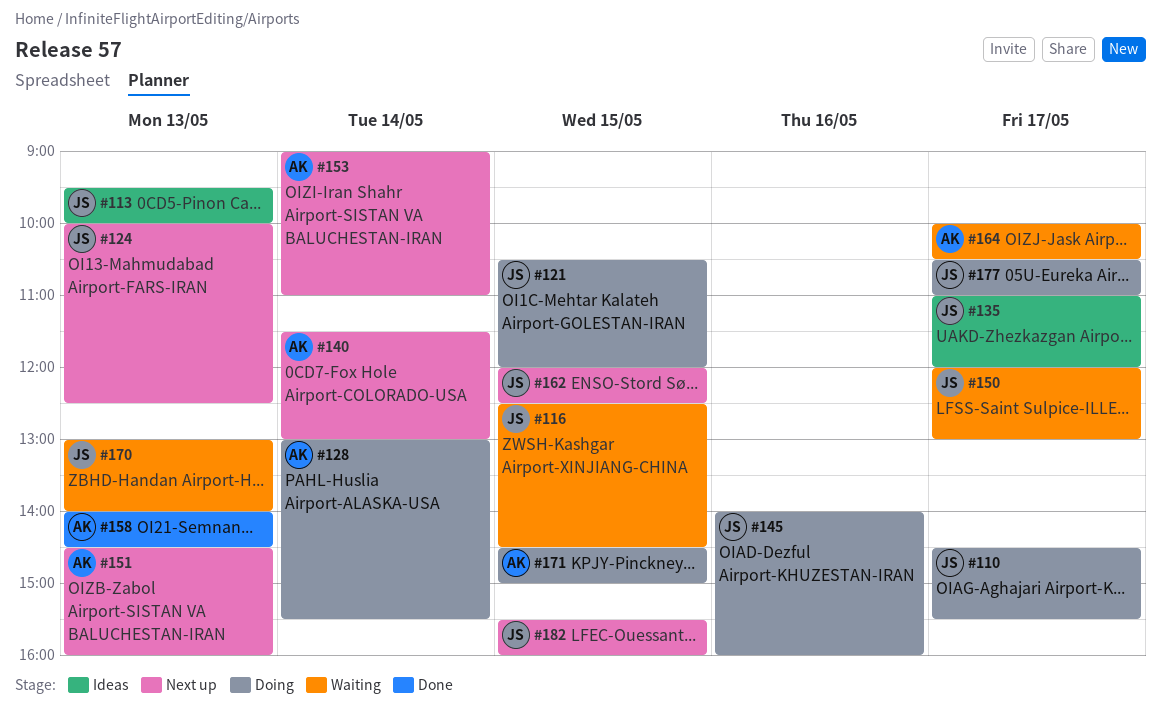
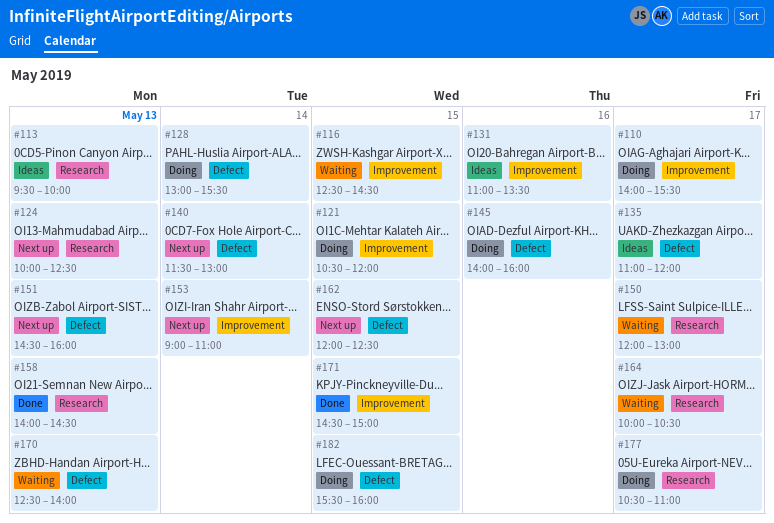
#110, begins: 14:30 -> 14:00
#131: none -> present
#170, begins: 13:00 -> 12:30
#171, status: Doing -> Done
#182, status: Next up -> Doing

